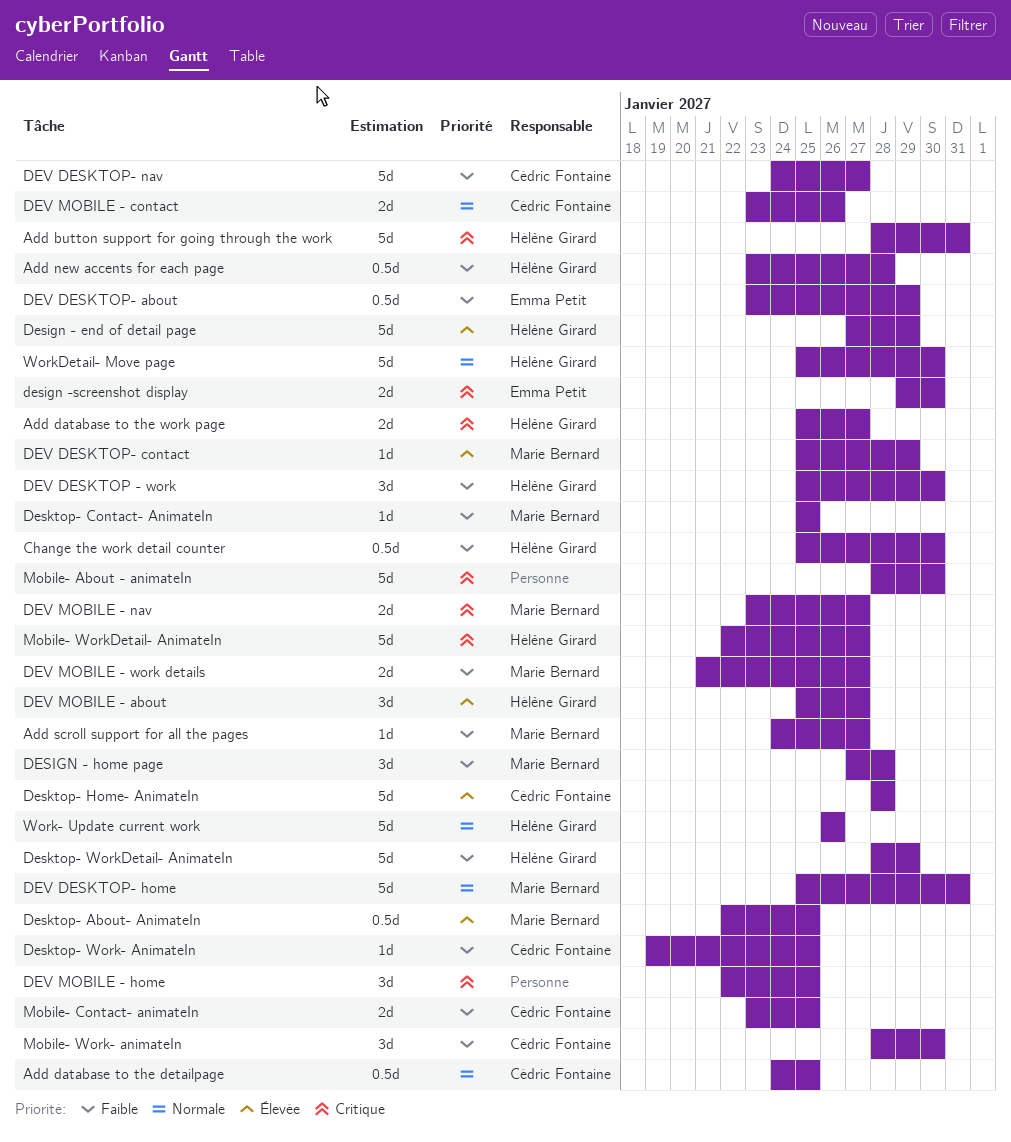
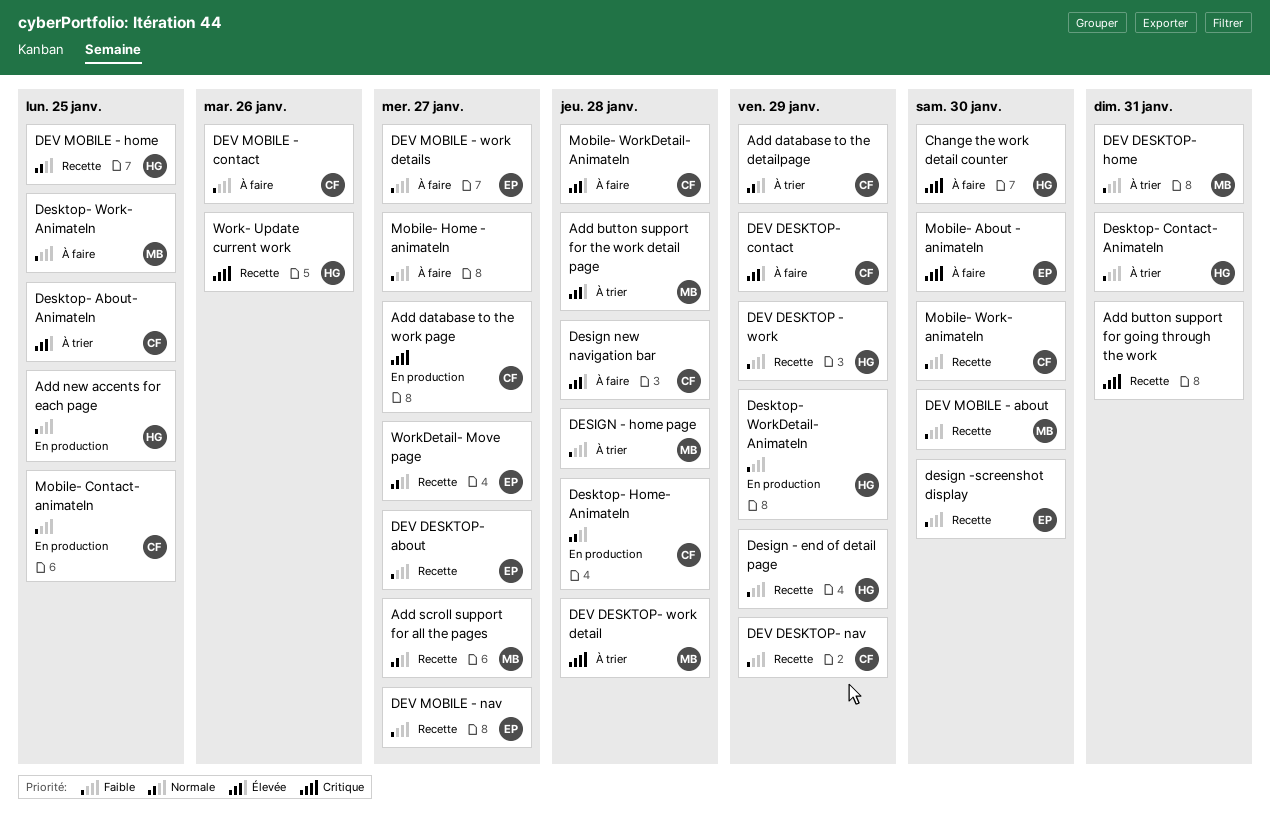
Add button support for going through the work, owner: Hélène Girard -> none
Add button support for the work detail page: none -> present
Add database to the detailpage, due: Jan 25 -> Jan 29
Add database to the work page, owner: Hélène Girard -> Cédric Fontaine
Add new accents for each page, due: Jan 28 -> Jan 25
Add scroll support for all the pages, priority: Faible -> Normale
Change the work detail counter, priority: Faible -> Critique
Design - end of detail page, priority: Élevée -> Faible
design -screenshot display, priority: Critique -> Faible
Design new navigation bar: none -> present
Desktop- About- AnimateIn, owner: Marie Bernard -> Cédric Fontaine
Desktop- Contact- AnimateIn, owner: Marie Bernard -> Hélène Girard
Desktop- Contact- AnimateIn, due: Jan 25 -> Jan 31
Desktop- Home- AnimateIn, priority: Élevée -> Normale
Desktop- Work- AnimateIn, owner: Cédric Fontaine -> Marie Bernard
DEV DESKTOP - work, due: Jan 30 -> Jan 29
DEV DESKTOP- about, due: Jan 29 -> Jan 27
DEV DESKTOP- contact, owner: Marie Bernard -> Cédric Fontaine
DEV DESKTOP- home, priority: Normale -> Faible
DEV DESKTOP- nav, due: Jan 27 -> Jan 29
DEV DESKTOP- work detail: none -> present
DEV MOBILE - about, owner: Hélène Girard -> Marie Bernard
DEV MOBILE - about, priority: Élevée -> Faible
DEV MOBILE - about, due: Jan 27 -> Jan 30
DEV MOBILE - contact, priority: Normale -> Faible
DEV MOBILE - home, owner: none -> Hélène Girard
DEV MOBILE - home, priority: Critique -> Normale
DEV MOBILE - nav, owner: Marie Bernard -> Emma Petit
DEV MOBILE - nav, priority: Critique -> Faible
DEV MOBILE - work details, owner: Marie Bernard -> Emma Petit
Mobile- About - animateIn, owner: none -> Emma Petit
Mobile- Home - animateIn: none -> present
Mobile- WorkDetail- AnimateIn, owner: Hélène Girard -> Cédric Fontaine
Mobile- WorkDetail- AnimateIn, priority: Critique -> Élevée
Mobile- WorkDetail- AnimateIn, due: Jan 27 -> Jan 28
Work- Update current work, priority: Normale -> Critique
WorkDetail- Move page, owner: Hélène Girard -> Emma Petit
WorkDetail- Move page, due: Jan 30 -> Jan 27

